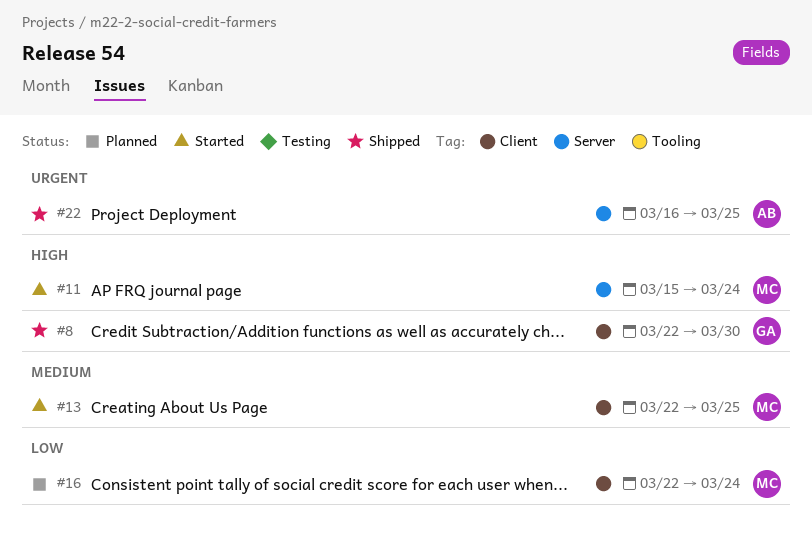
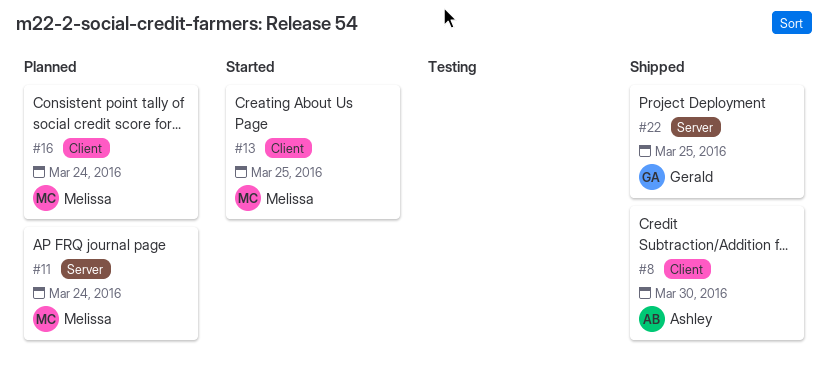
#8, owner: Gerald -> Ashley
#11, status: Started -> Planned
#22, owner: Ashley -> Gerald

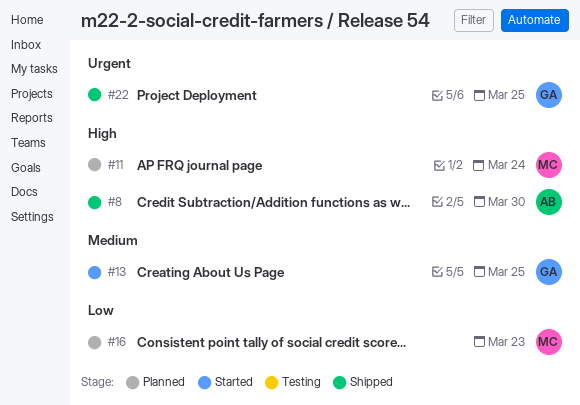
#13, owner: Melissa -> Gerald
#16, due: Mar 24 -> Mar 23

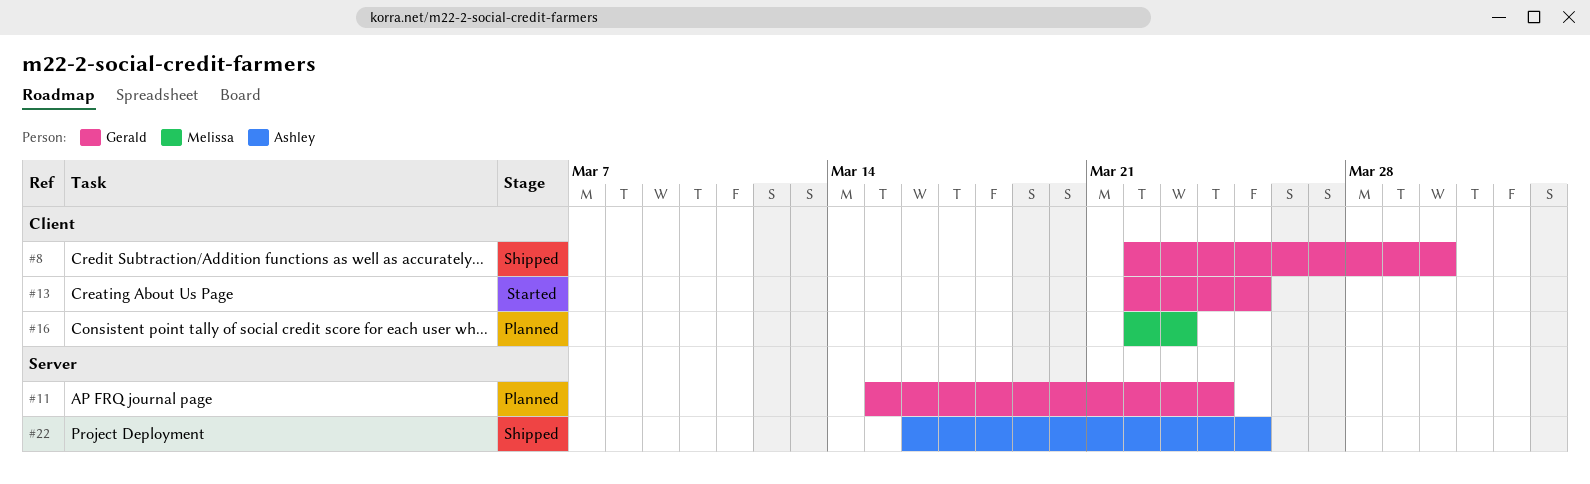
#8, owner: Ashley -> Gerald
#11, owner: Melissa -> Gerald
#22, owner: Gerald -> Ashley

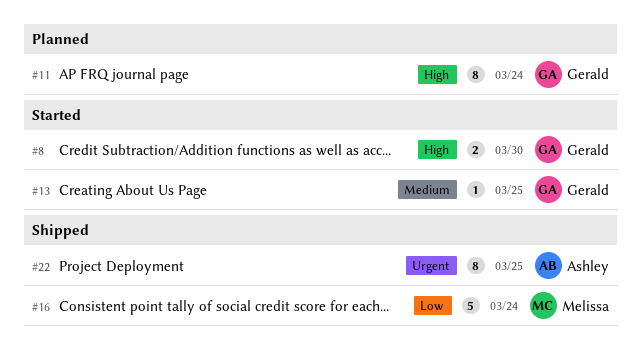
#8, status: Shipped -> Started
#16, status: Planned -> Shipped
#16, due: Mar 23 -> Mar 24

